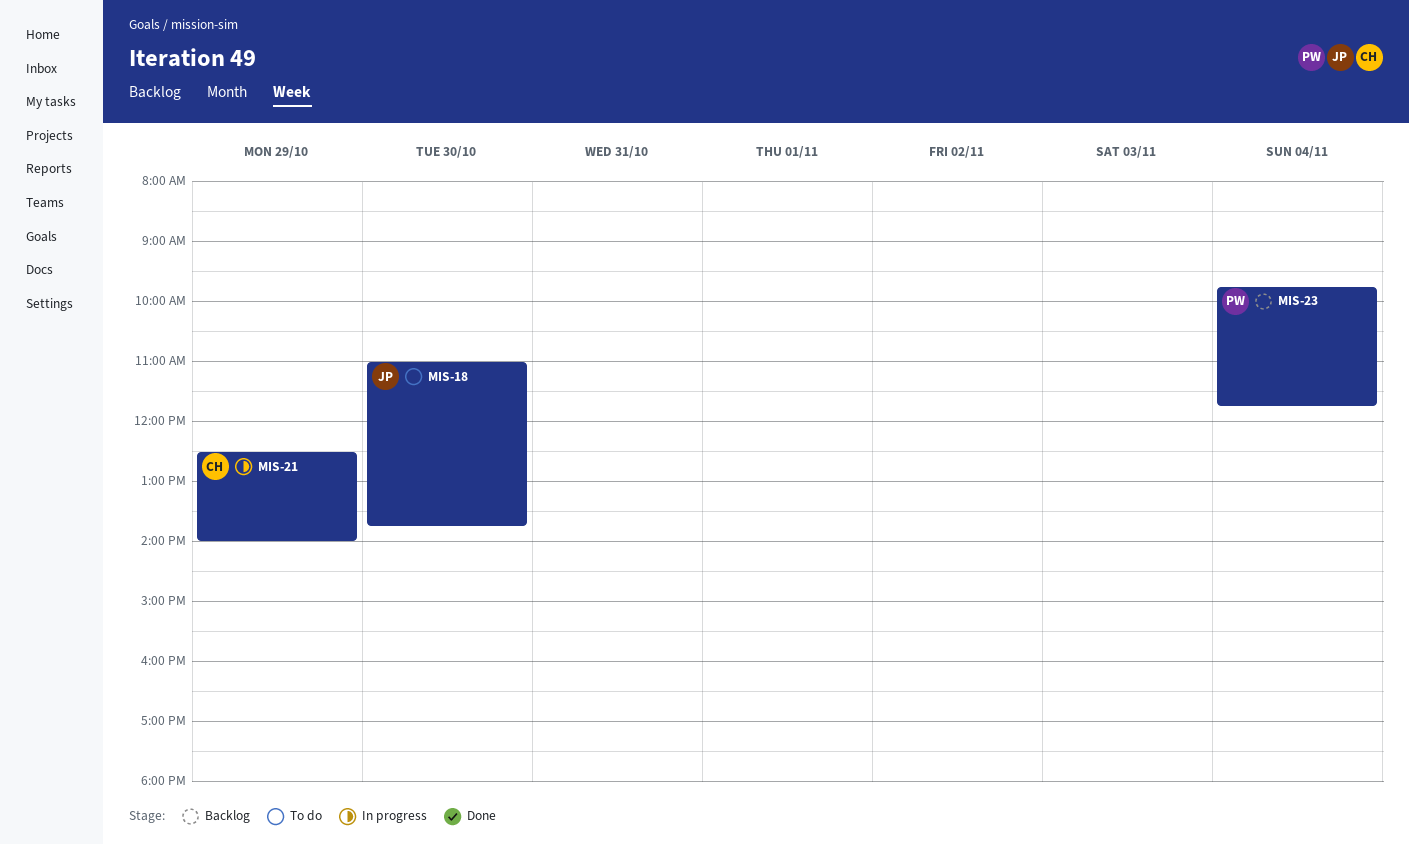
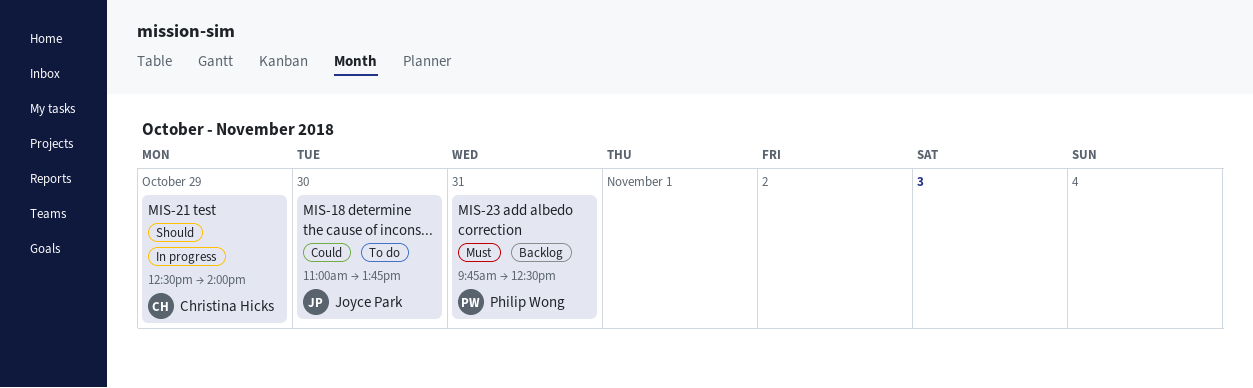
MIS-23, day: Nov 4 -> Oct 31
MIS-23, ends: 11:45 -> 12:30

